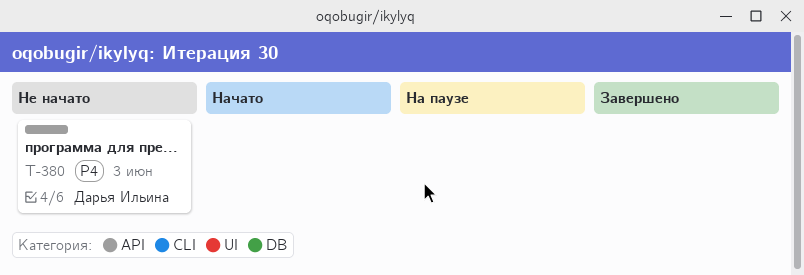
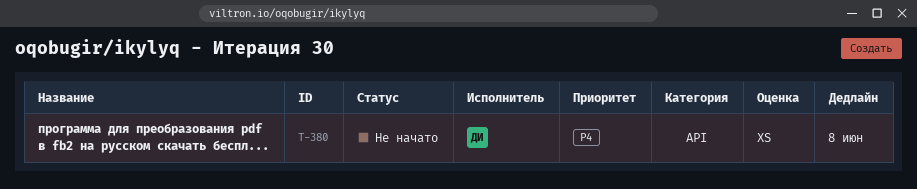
T-380, due: Jun 3 -> Jun 8

